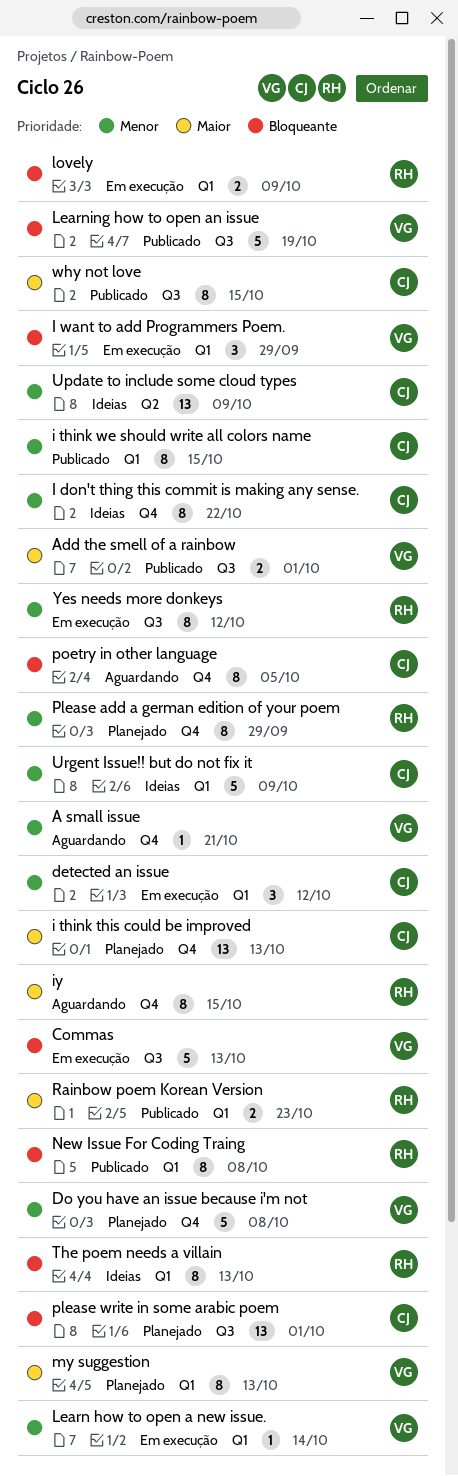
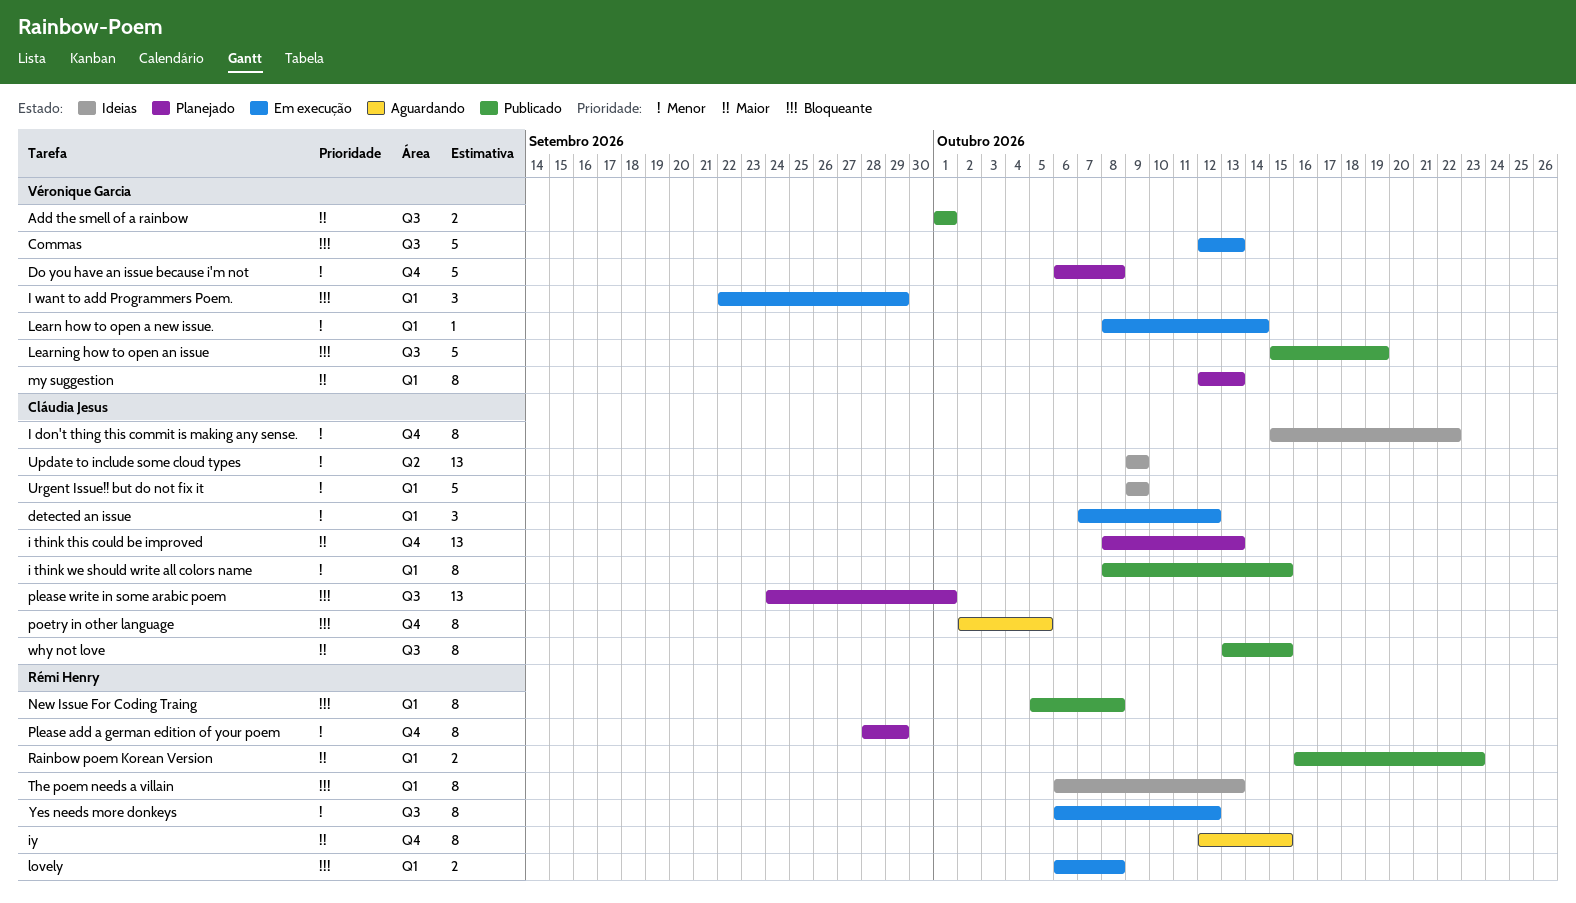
A small issue: present -> none
lovely, due: Oct 9 -> Oct 8

